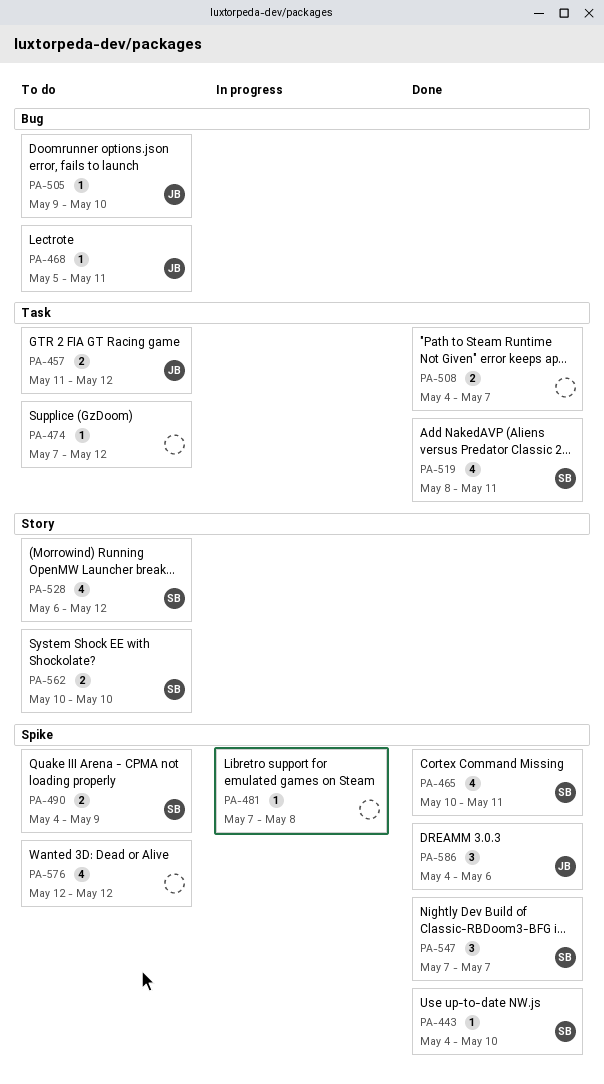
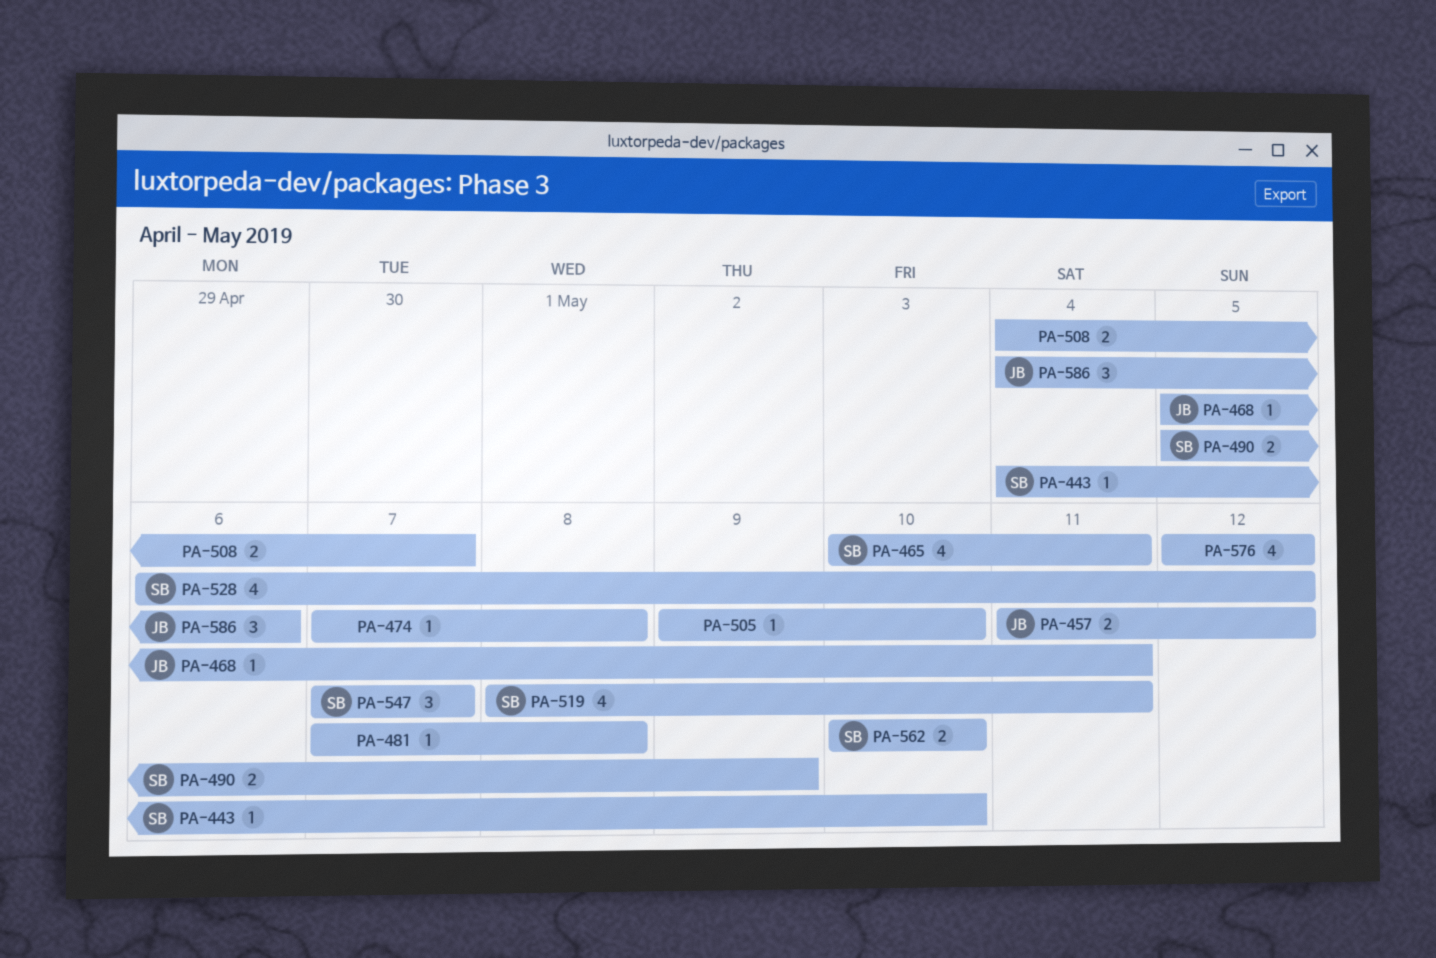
PA-474, due: May 12 -> May 8
PA-490, start: May 4 -> May 5
PA-505, owner: JB -> none

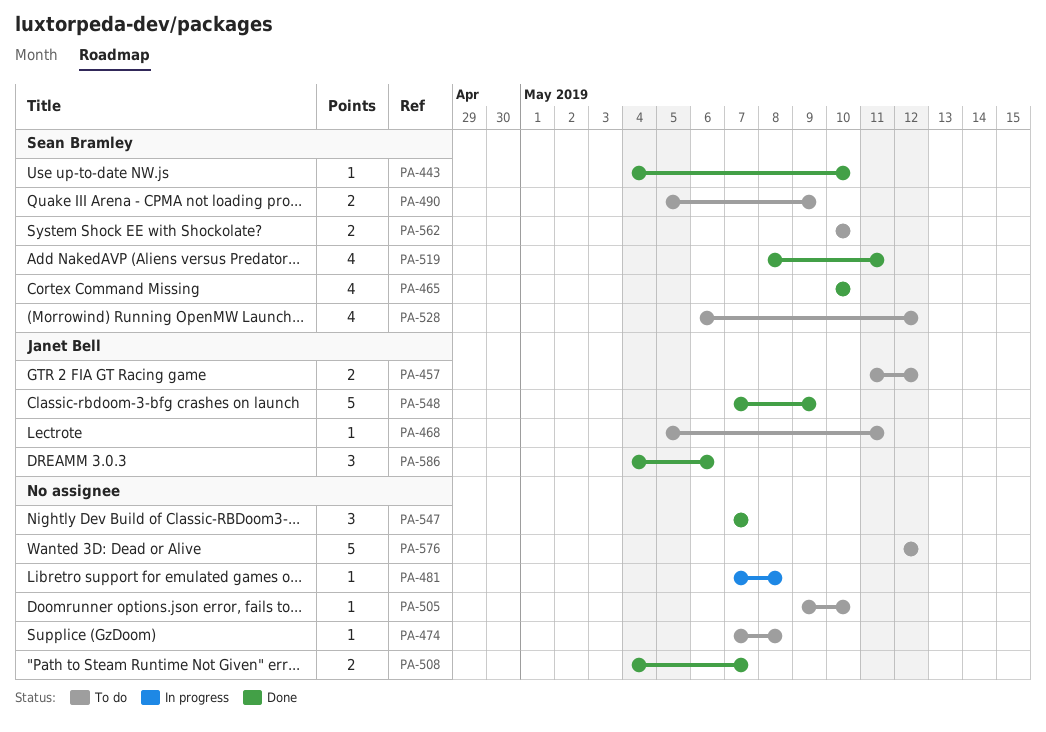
PA-465, due: May 11 -> May 10
PA-547, owner: Sean Bramley -> none
PA-548: none -> present
PA-576, estimate: 4 -> 5

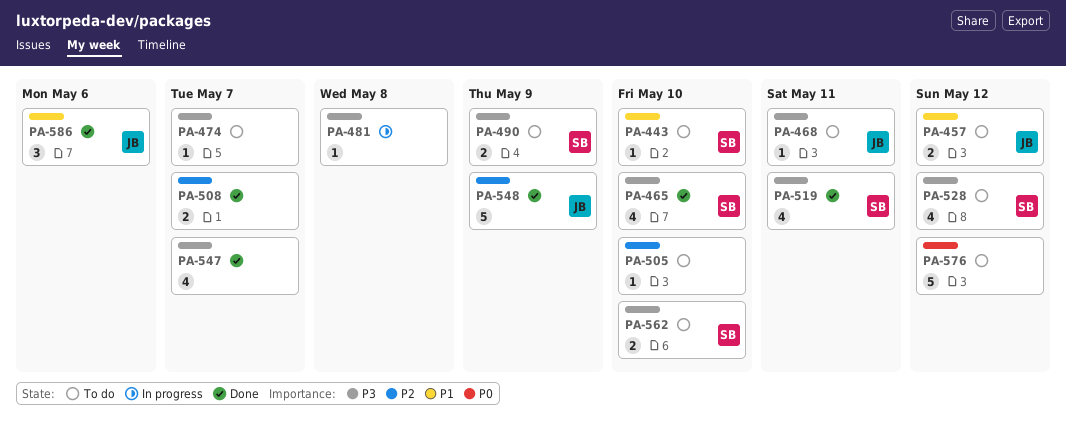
PA-443, status: Done -> To do
PA-474, due: May 8 -> May 7
PA-547, estimate: 3 -> 4

